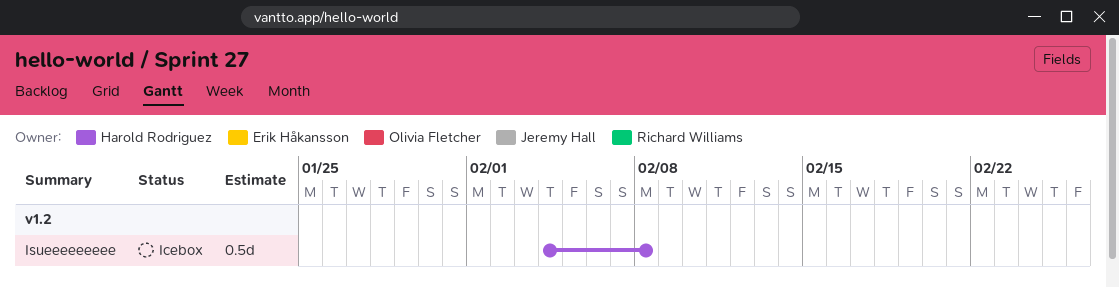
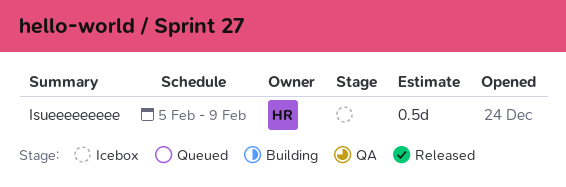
Isueeeeeeeee, start: Feb 4 -> Feb 5
Isueeeeeeeee, due: Feb 8 -> Feb 9

